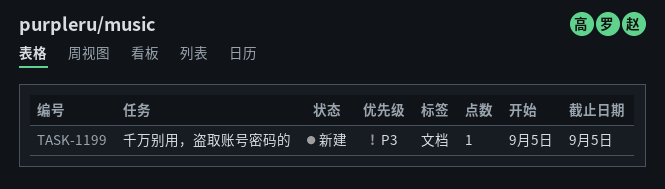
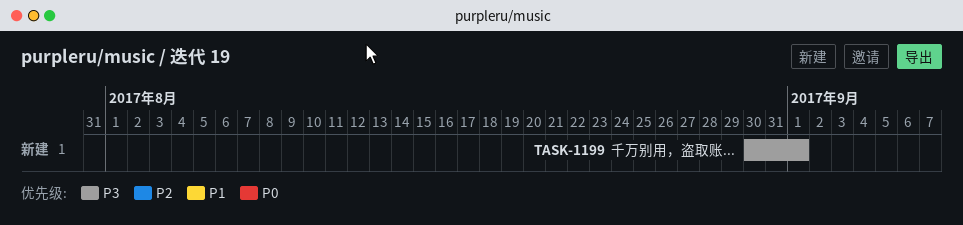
TASK-1199, start: Sep 5 -> Aug 30
TASK-1199, due: Sep 5 -> Sep 1

